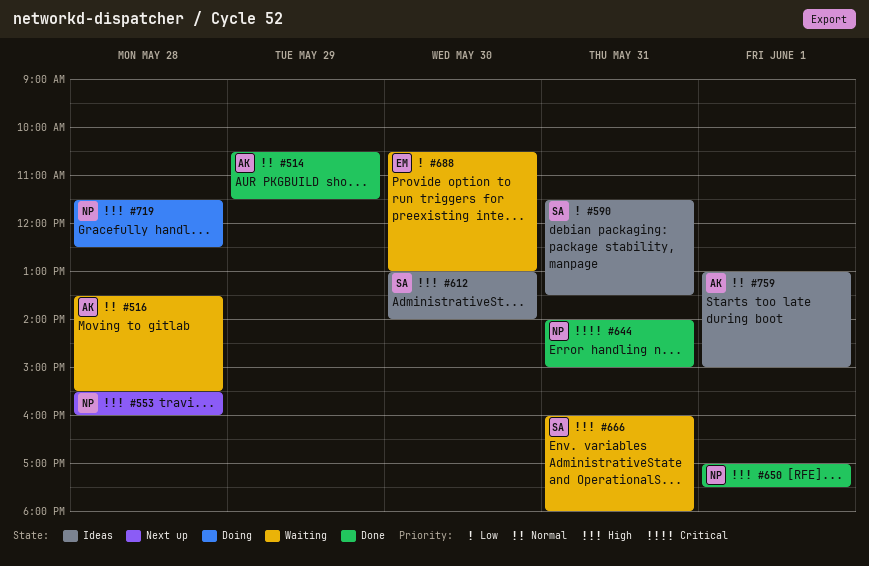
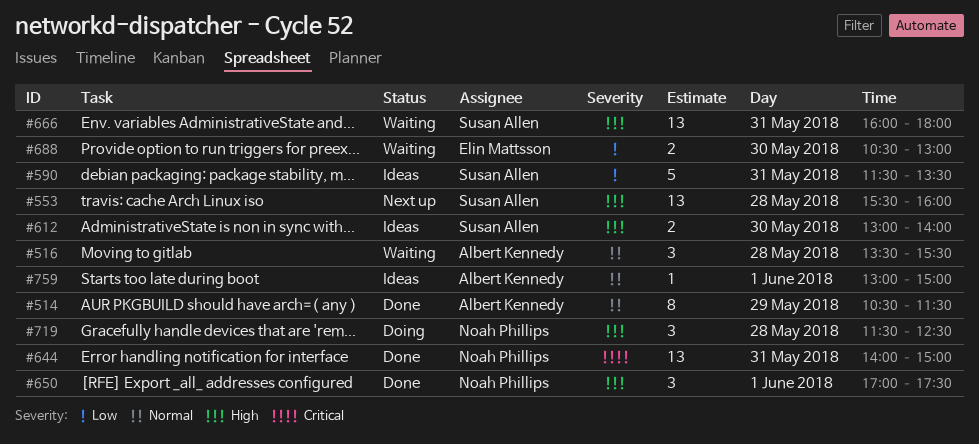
#553, owner: Noah Phillips -> Susan Allen

